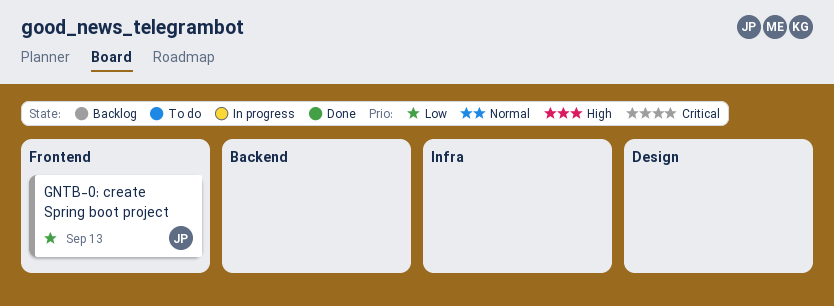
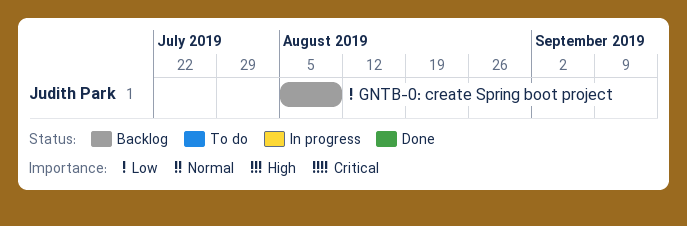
GNTB-0: create Spring boot project, due: Sep 13 -> Aug 9

